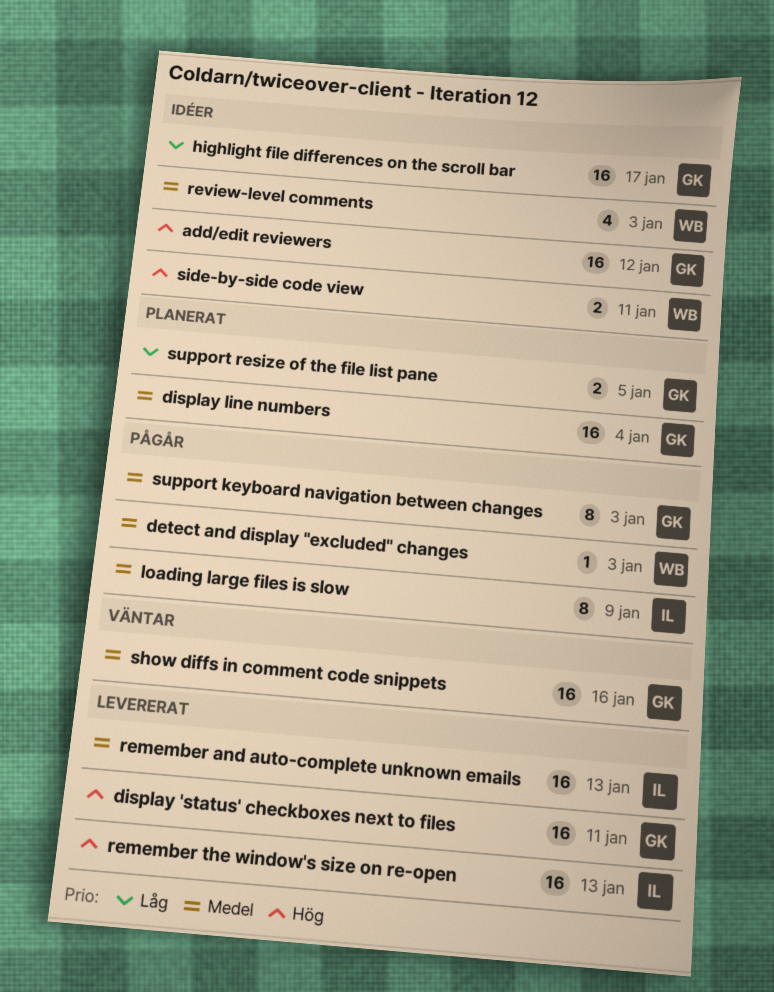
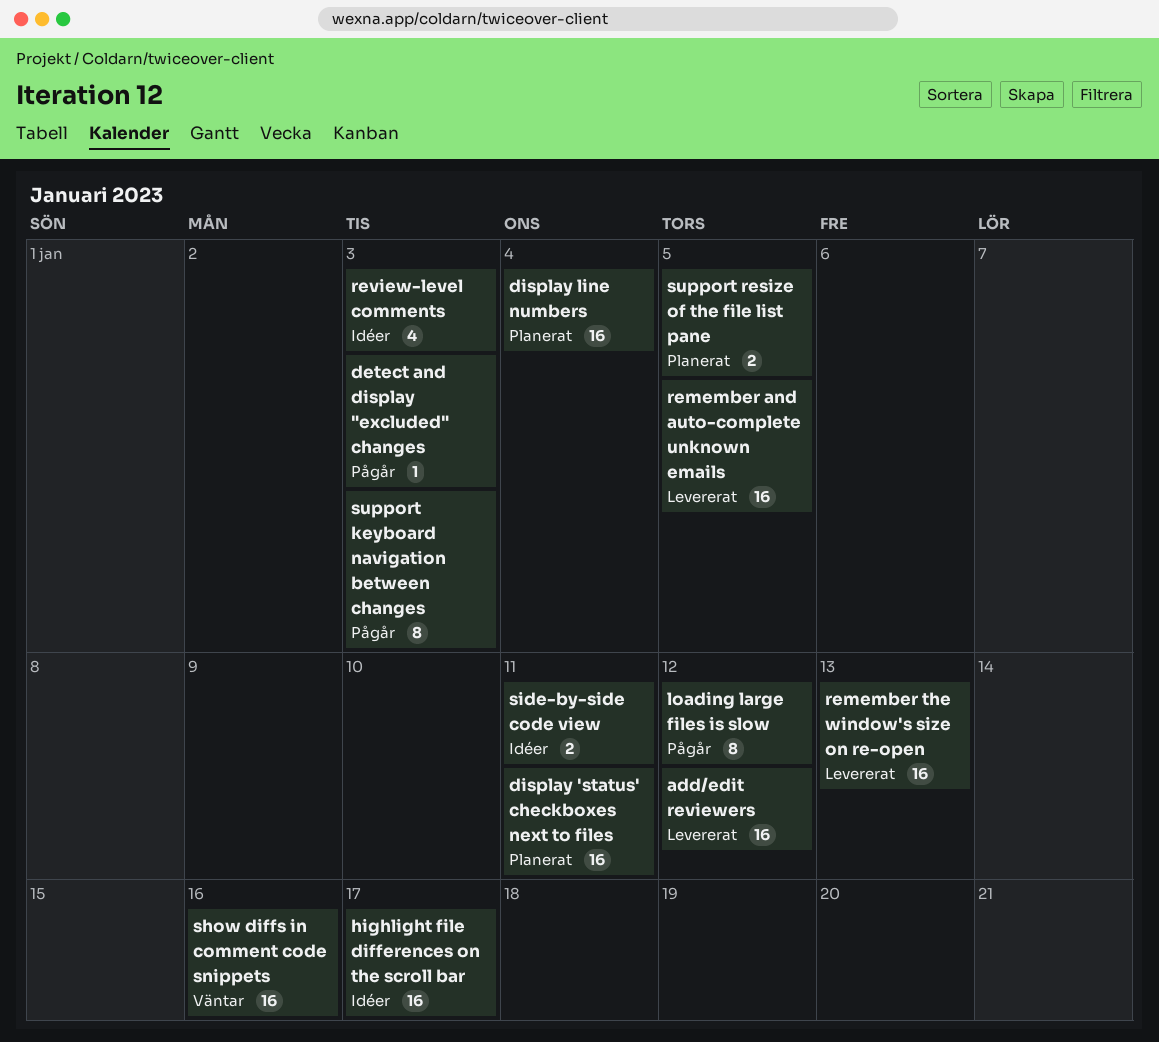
add/edit reviewers, status: Idéer -> Levererat
display 'status' checkboxes next to files, status: Levererat -> Planerat
loading large files is slow, due: Jan 9 -> Jan 12
remember and auto-complete unknown emails, due: Jan 13 -> Jan 5

